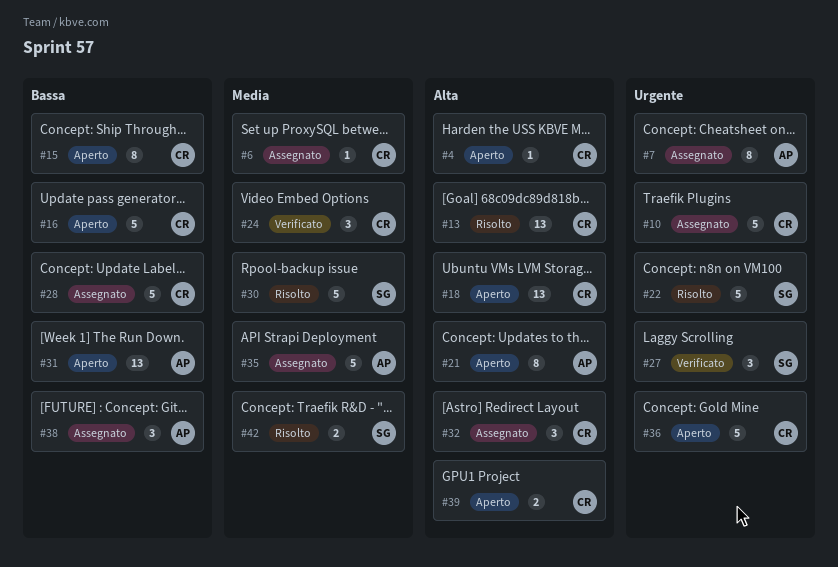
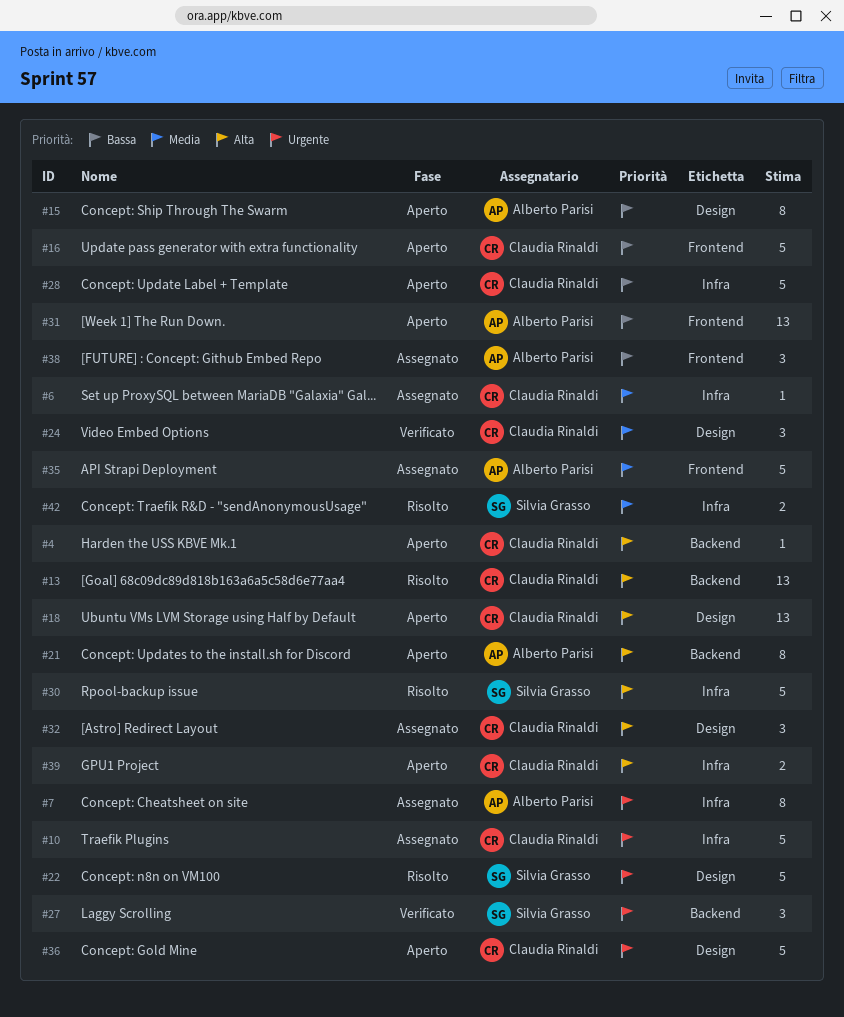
#15, owner: Claudia Rinaldi -> Alberto Parisi
#28, status: Assegnato -> Aperto
#30, priority: Media -> Alta

